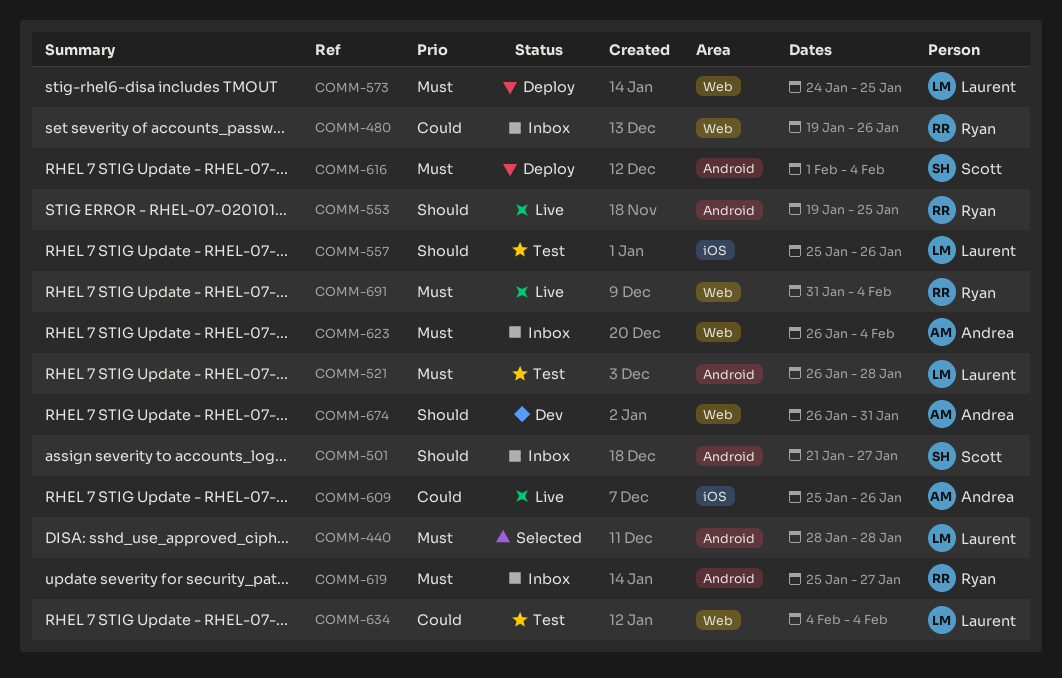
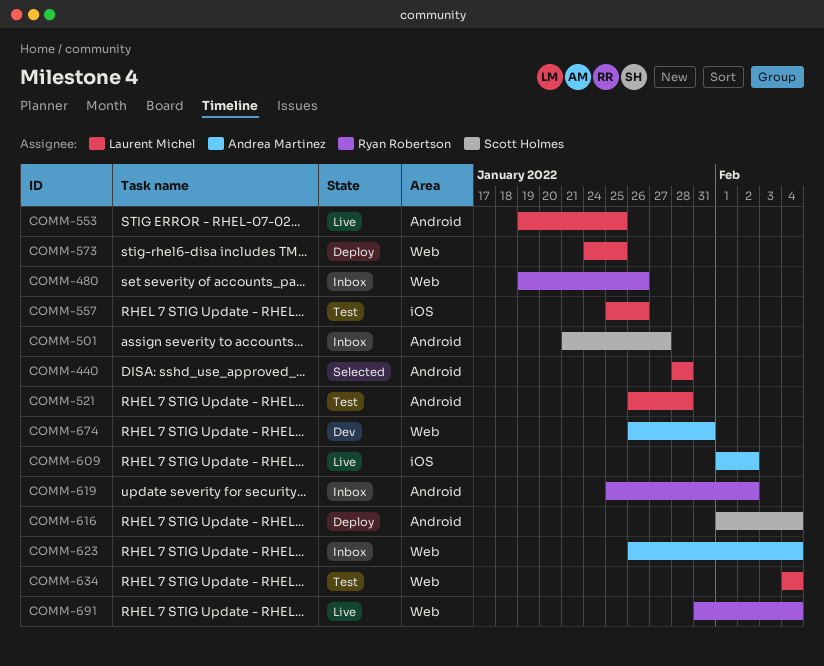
COMM-553, owner: Ryan Robertson -> Laurent Michel
COMM-609, start: Jan 25 -> Feb 1
COMM-609, due: Jan 26 -> Feb 2
COMM-619, due: Jan 27 -> Feb 2

